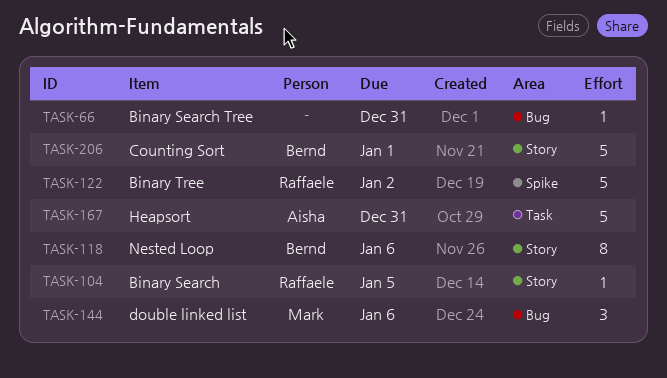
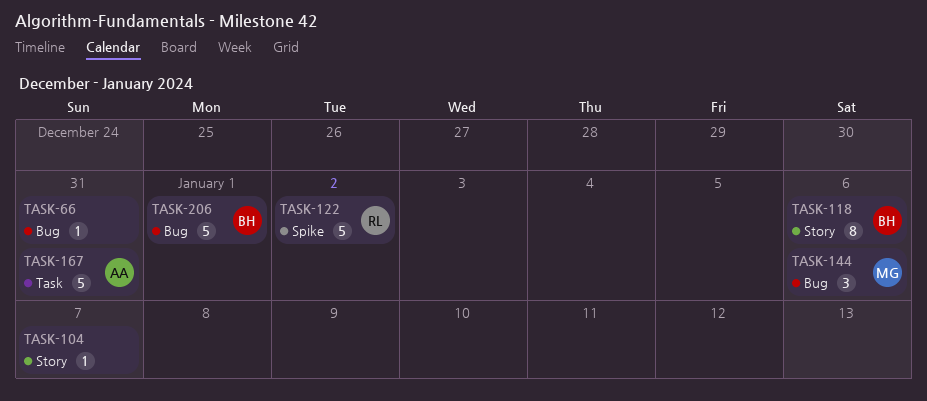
TASK-104, owner: Raffaele -> none
TASK-104, due: Jan 5 -> Jan 7
TASK-206, label: Story -> Bug

